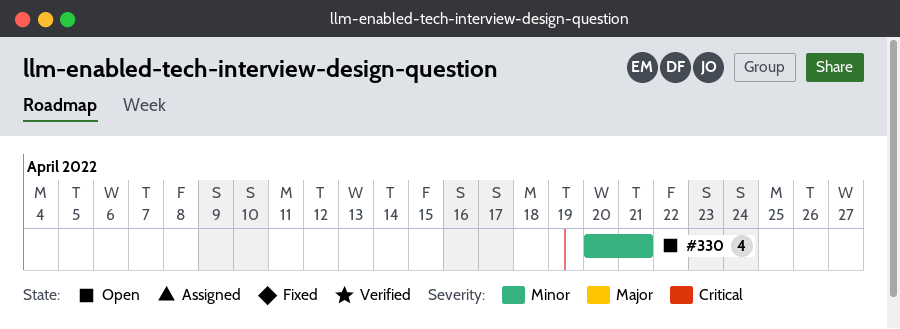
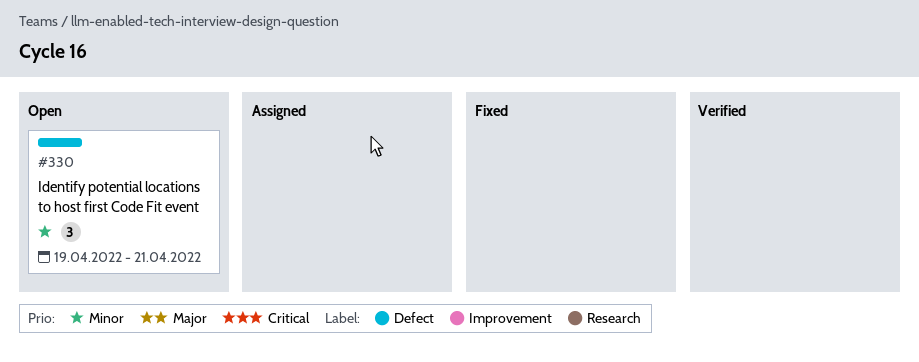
#330, estimate: 4 -> 3
#330, start: Apr 20 -> Apr 19

